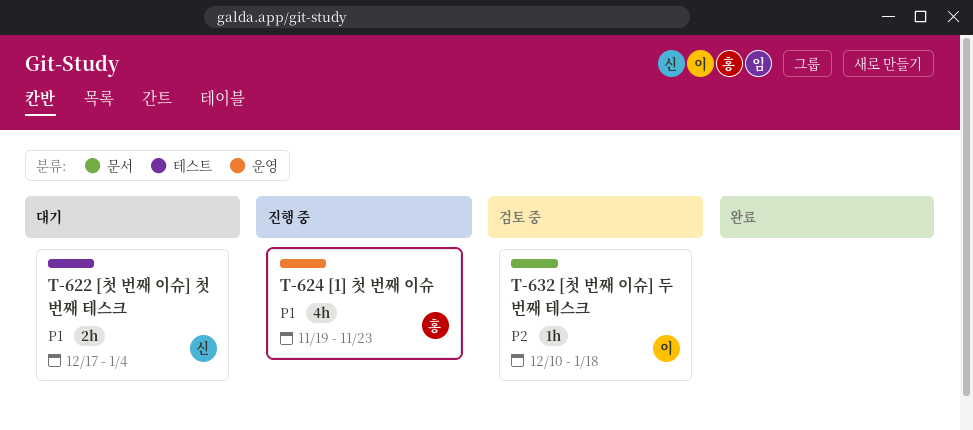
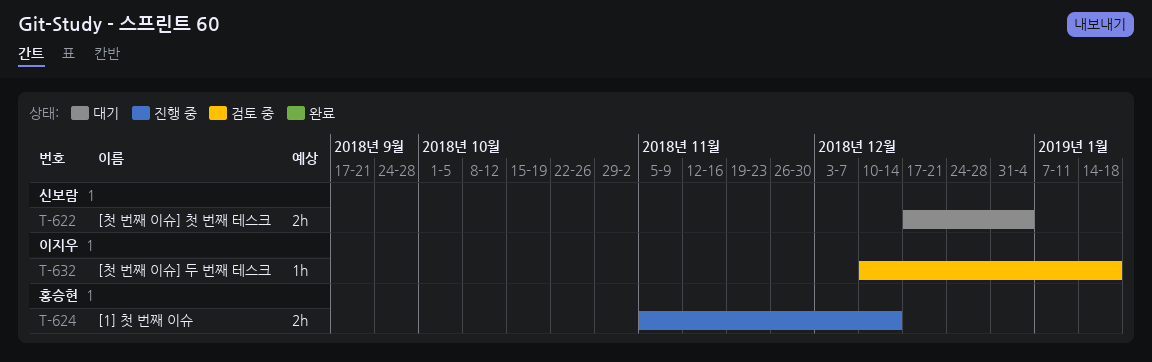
T-624, estimate: 4h -> 2h
T-624, start: Nov 19 -> Nov 5
T-624, due: Nov 23 -> Dec 14

